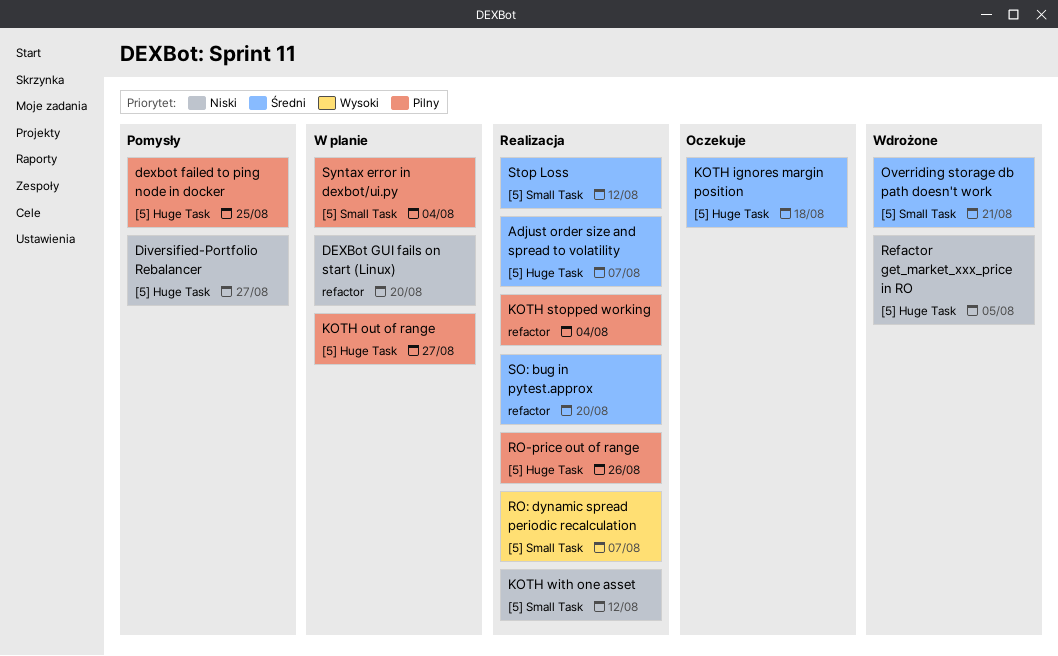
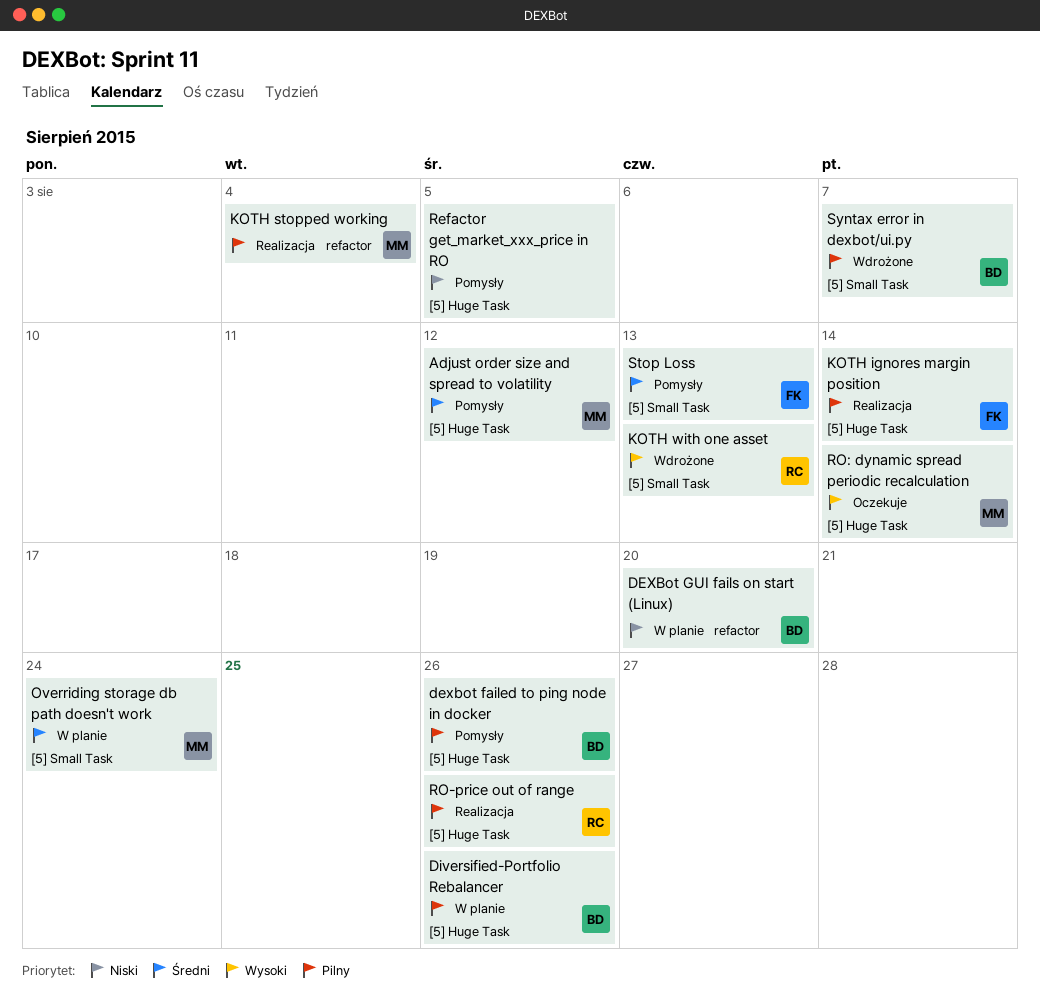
Adjust order size and spread to volatility, status: Realizacja -> Pomysły
Adjust order size and spread to volatility, due: Aug 7 -> Aug 12
dexbot failed to ping node in docker, due: Aug 25 -> Aug 26
Diversified-Portfolio Rebalancer, status: Pomysły -> W planie
Diversified-Portfolio Rebalancer, priority: Niski -> Pilny
Diversified-Portfolio Rebalancer, due: Aug 27 -> Aug 26
KOTH ignores margin position, status: Oczekuje -> Realizacja
KOTH ignores margin position, priority: Średni -> Pilny
KOTH ignores margin position, due: Aug 18 -> Aug 14
KOTH out of range: present -> none
KOTH with one asset, status: Realizacja -> Wdrożone
KOTH with one asset, priority: Niski -> Wysoki
KOTH with one asset, due: Aug 12 -> Aug 13
Overriding storage db path doesn't work, status: Wdrożone -> W planie
Overriding storage db path doesn't work, due: Aug 21 -> Aug 24
Refactor get_market_xxx_price in RO, status: Wdrożone -> Pomysły
RO: dynamic spread periodic recalculation, status: Realizacja -> Oczekuje
RO: dynamic spread periodic recalculation, label: [5] Small Task -> [5] Huge Task
RO: dynamic spread periodic recalculation, due: Aug 7 -> Aug 14
SO: bug in pytest.approx: present -> none
Stop Loss, status: Realizacja -> Pomysły
Stop Loss, due: Aug 12 -> Aug 13
Syntax error in dexbot/ui.py, status: W planie -> Wdrożone
Syntax error in dexbot/ui.py, due: Aug 4 -> Aug 7

